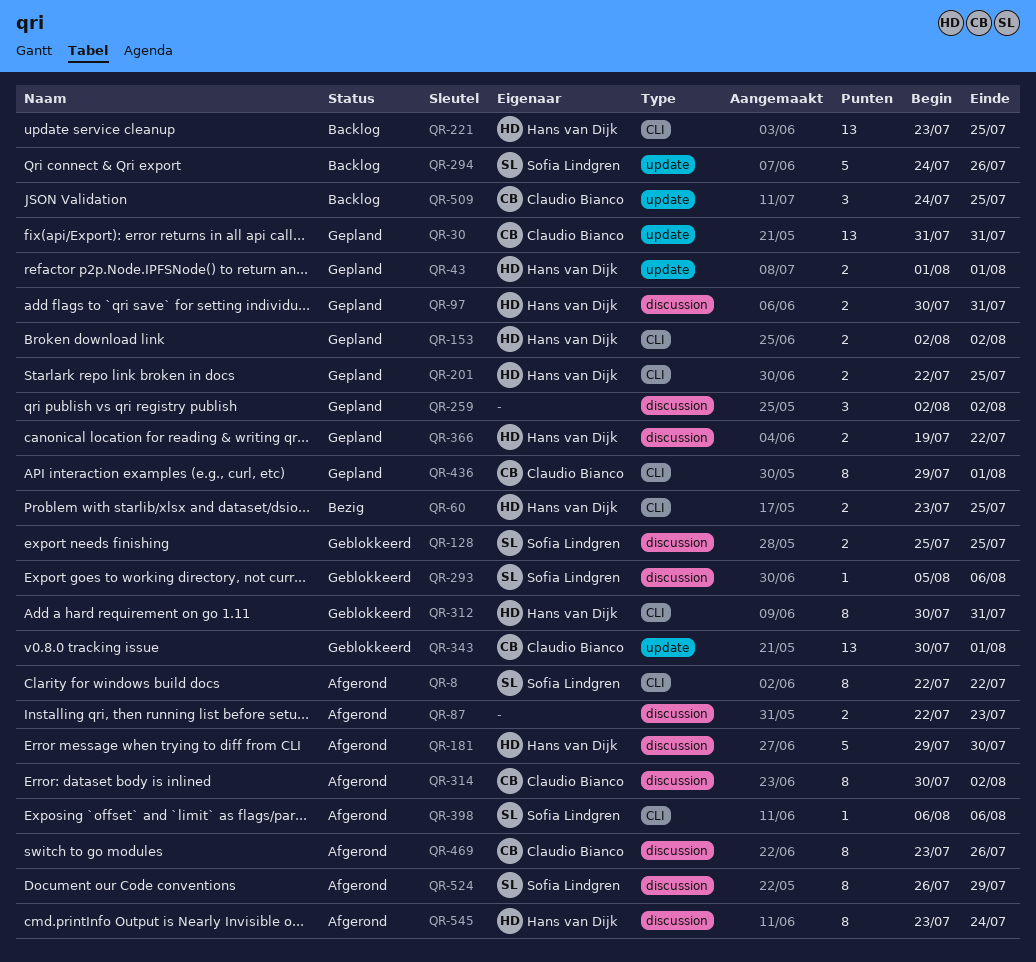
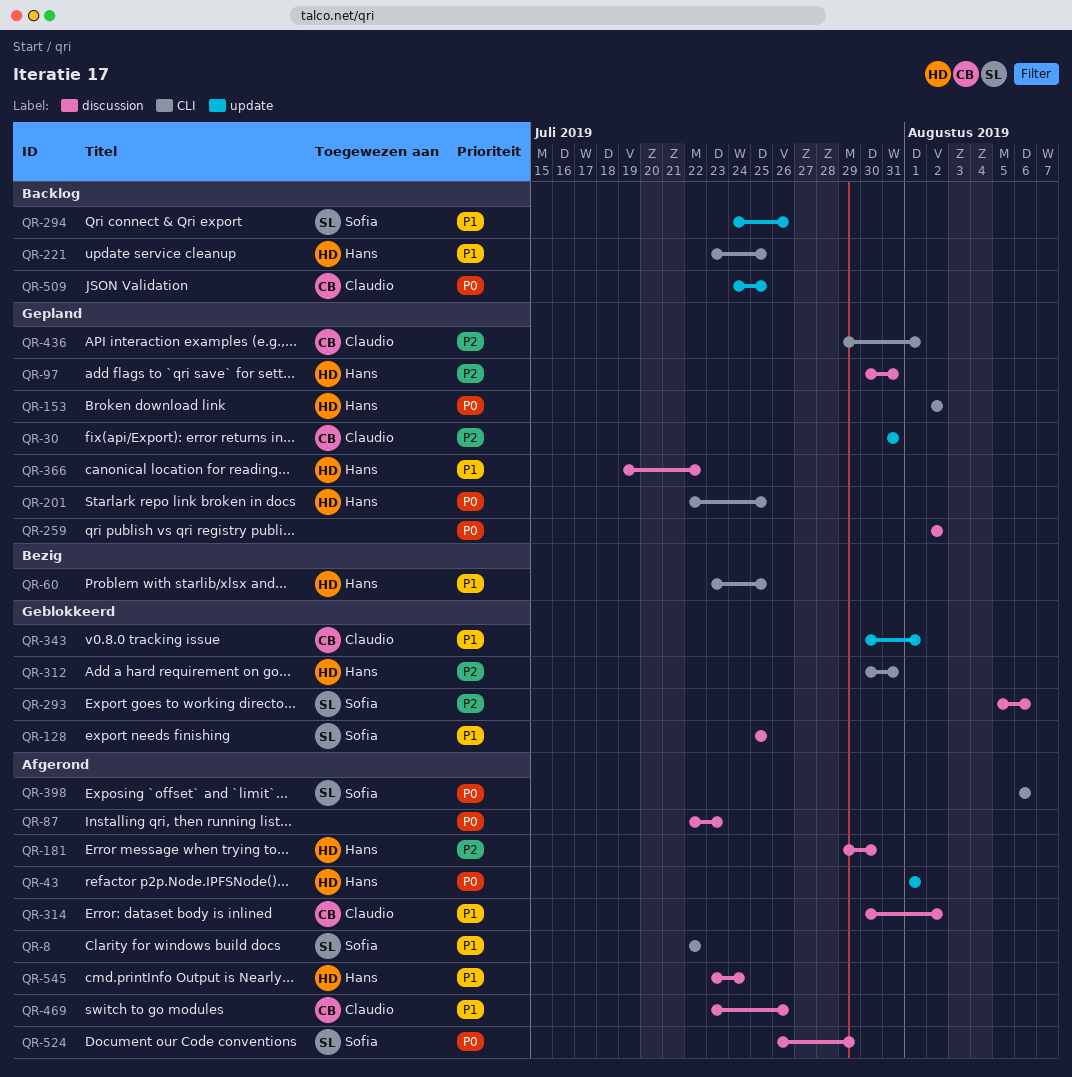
QR-43, status: Gepland -> Afgerond

